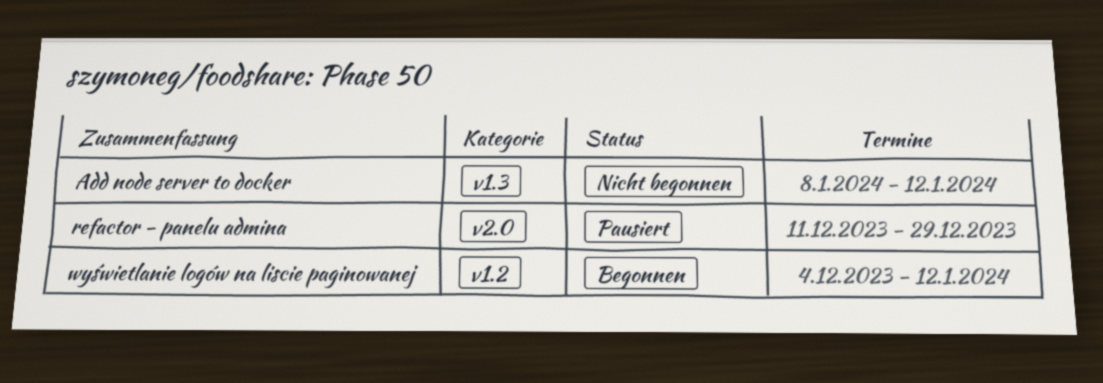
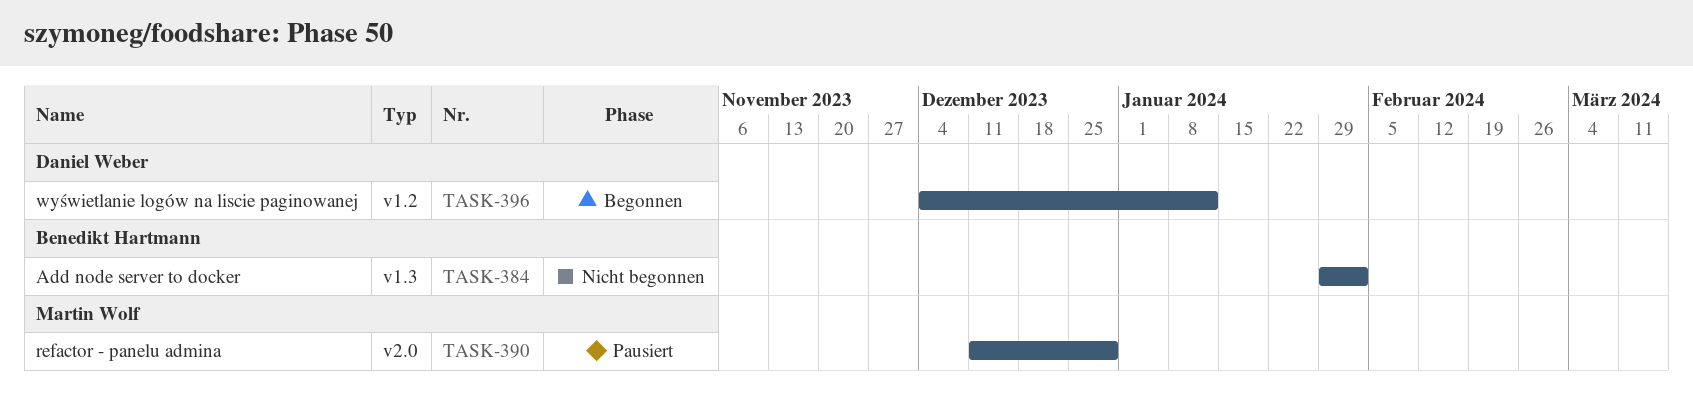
Add node server to docker, start: Jan 8 -> Jan 29
Add node server to docker, due: Jan 12 -> Feb 2

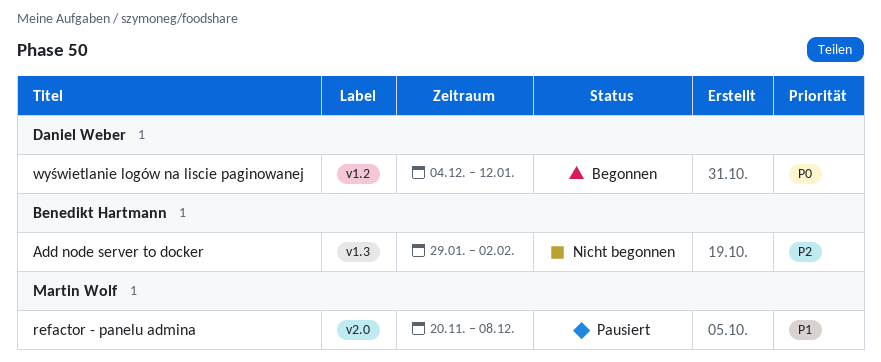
refactor - panelu admina, start: Dec 11 -> Nov 20
refactor - panelu admina, due: Dec 29 -> Dec 8

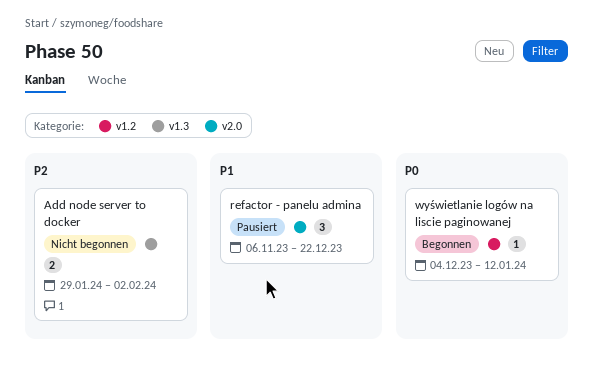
refactor - panelu admina, start: Nov 20 -> Nov 6
refactor - panelu admina, due: Dec 8 -> Dec 22

